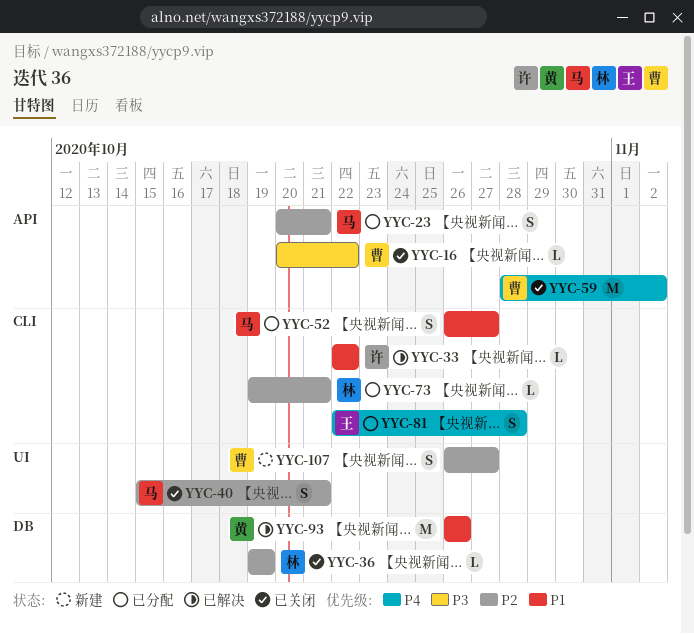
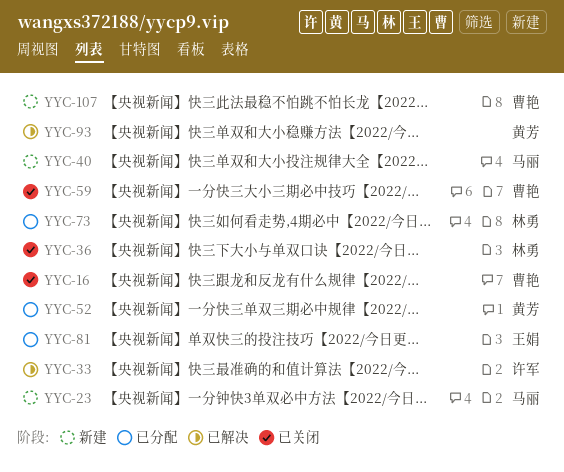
YYC-23, status: 已分配 -> 新建
YYC-40, status: 已关闭 -> 新建
YYC-52, owner: 马丽 -> 黄芳

